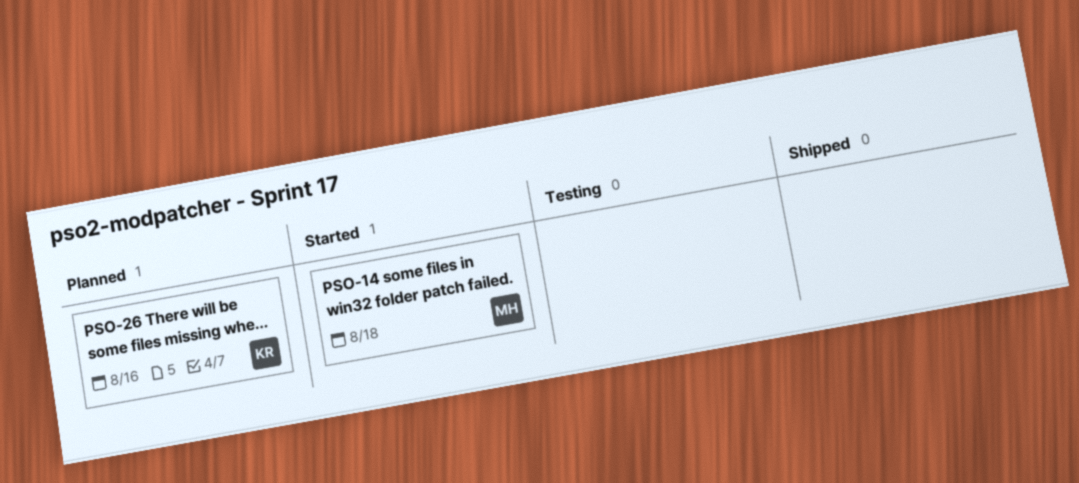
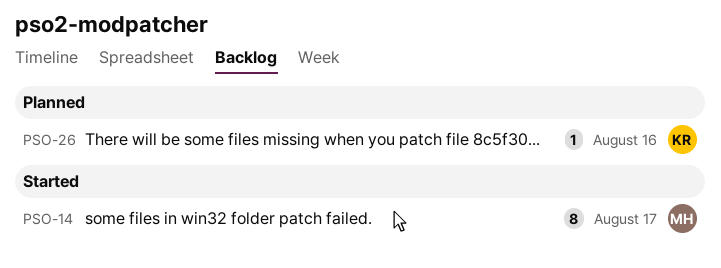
PSO-14, due: Aug 18 -> Aug 17

